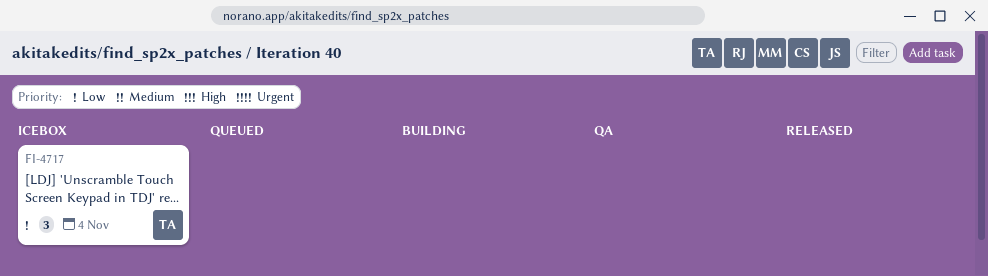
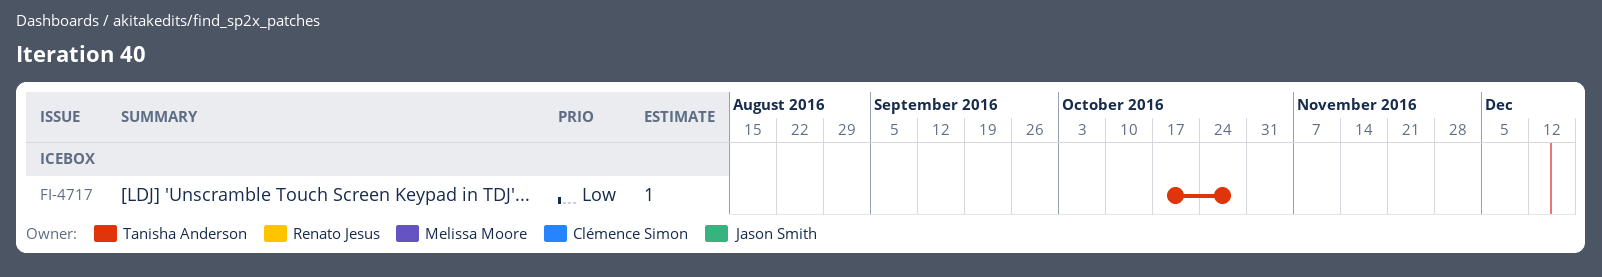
FI-4717, estimate: 3 -> 1
FI-4717, due: Nov 4 -> Oct 28

